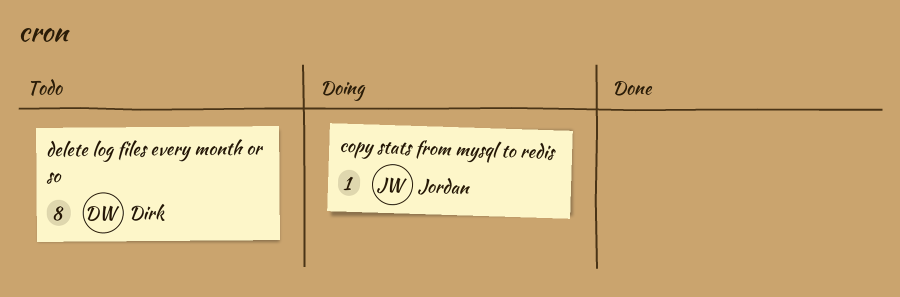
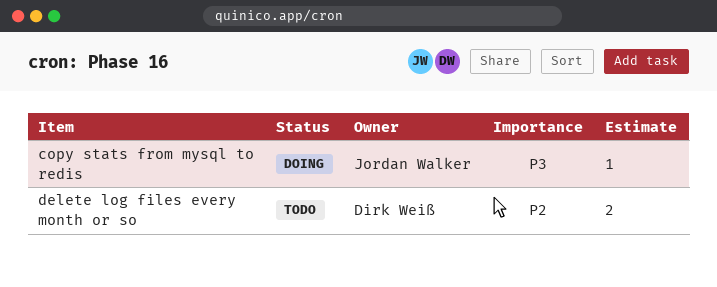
delete log files every month or so, estimate: 8 -> 2

